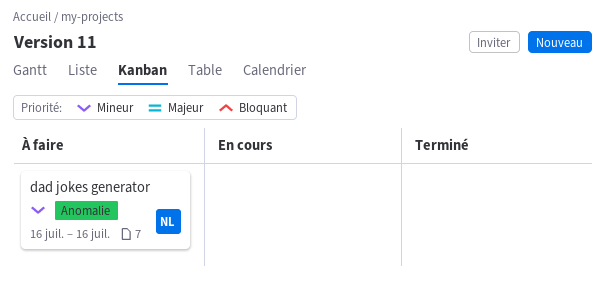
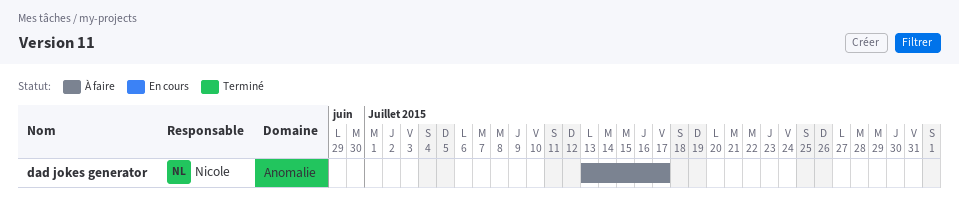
dad jokes generator, start: Jul 16 -> Jul 13
dad jokes generator, due: Jul 16 -> Jul 17

